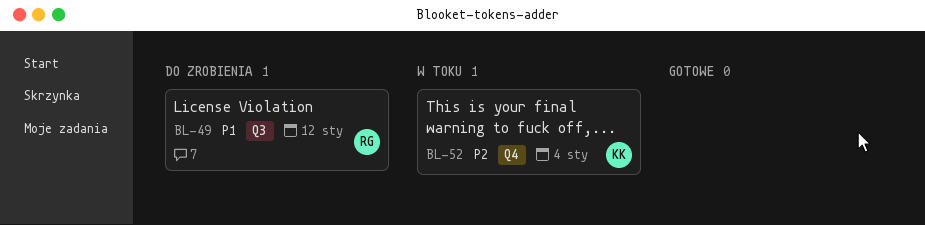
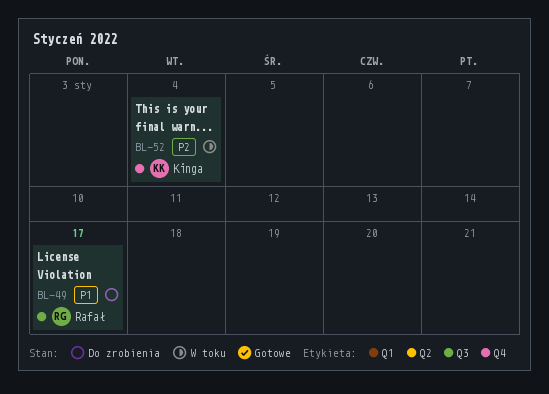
BL-49, due: Jan 12 -> Jan 17

